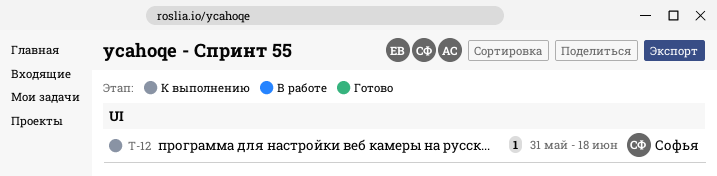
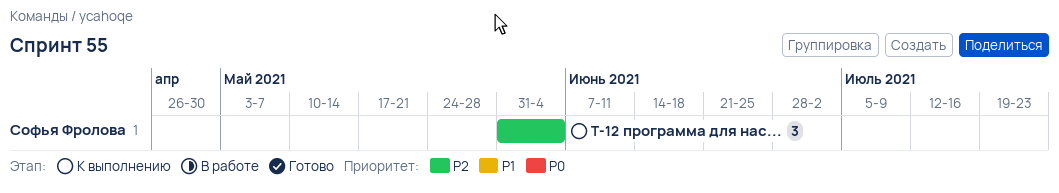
T-12, estimate: 1 -> 3
T-12, due: Jun 18 -> Jun 4

